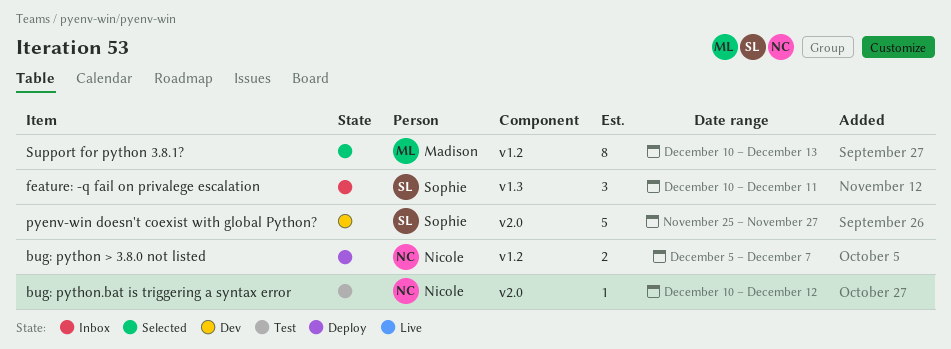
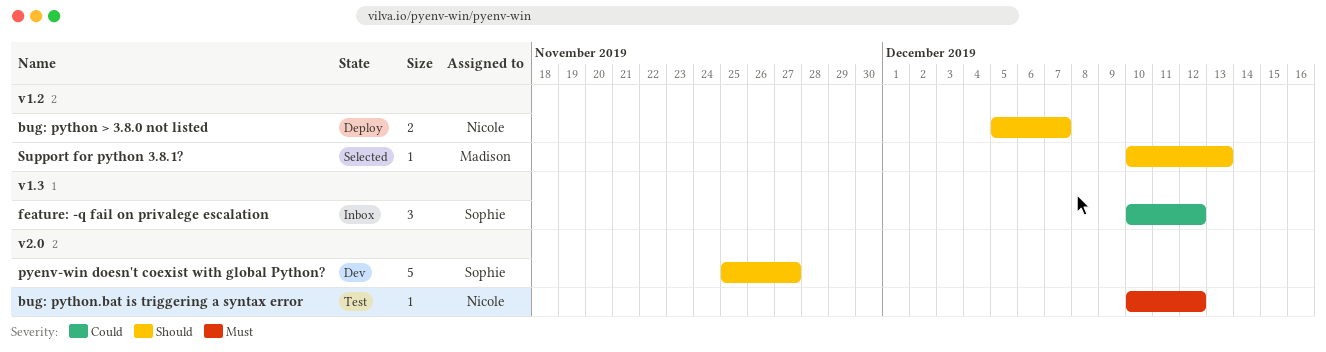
feature: -q fail on privalege escalation, due: Dec 11 -> Dec 12
Support for python 3.8.1?, estimate: 8 -> 1

